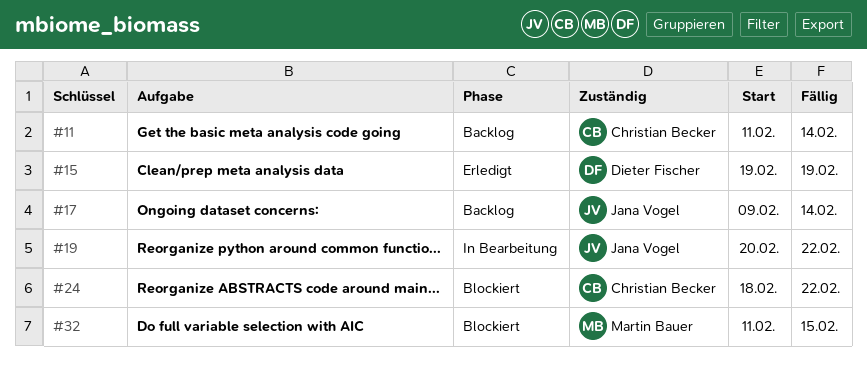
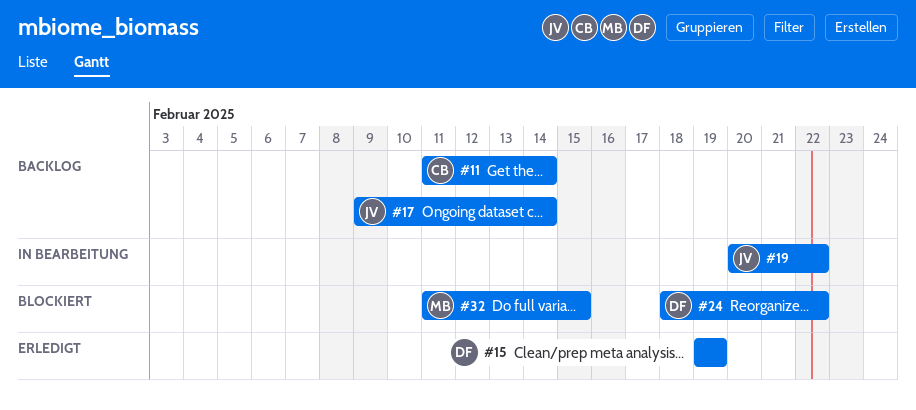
#24, owner: Christian Becker -> Dieter Fischer

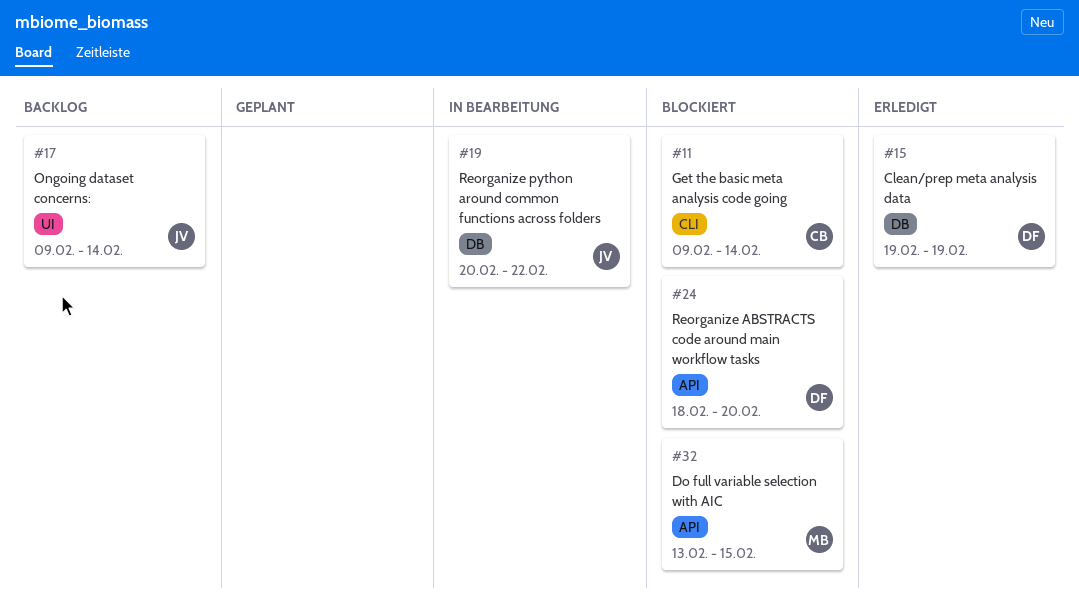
#11, status: Backlog -> Blockiert
#11, start: Feb 11 -> Feb 9
#24, due: Feb 22 -> Feb 20
#32, start: Feb 11 -> Feb 13

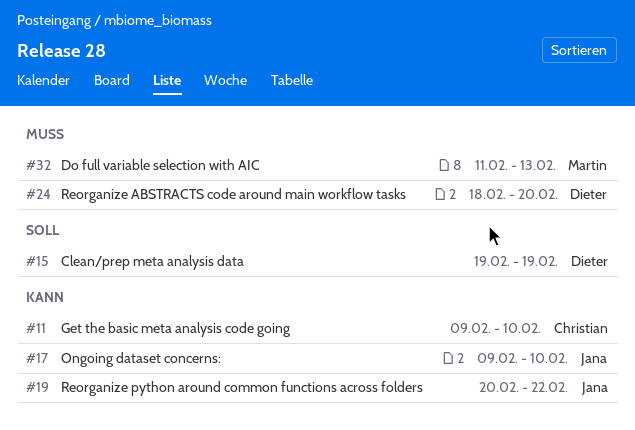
#11, due: Feb 14 -> Feb 10
#17, due: Feb 14 -> Feb 10
#32, start: Feb 13 -> Feb 11
#32, due: Feb 15 -> Feb 13

